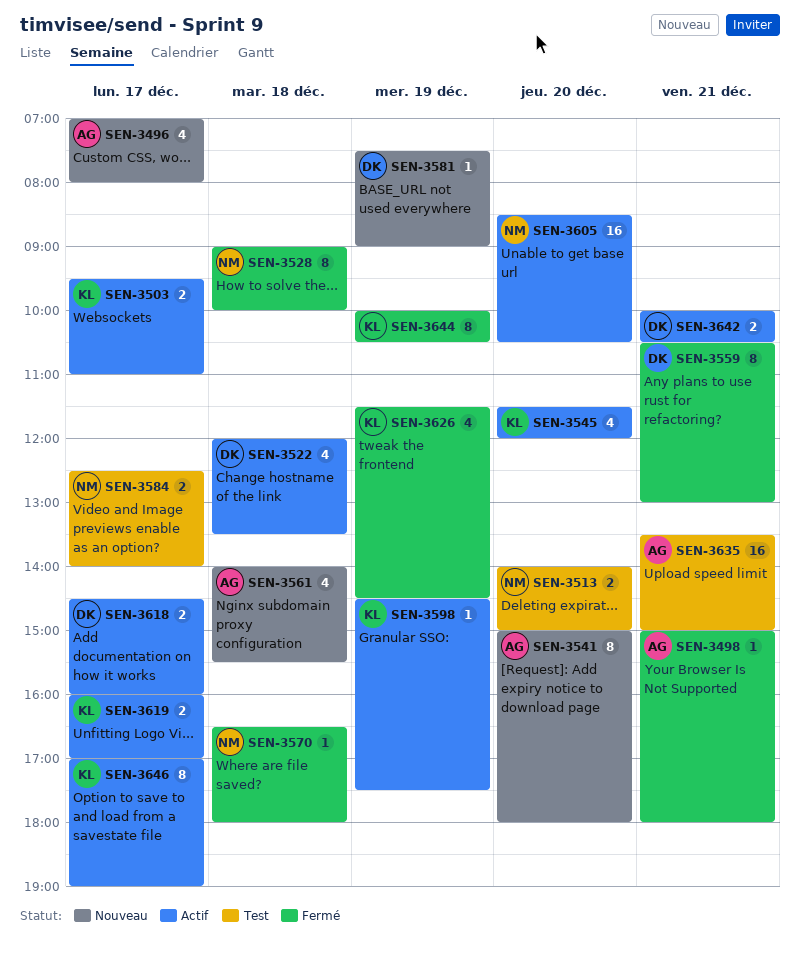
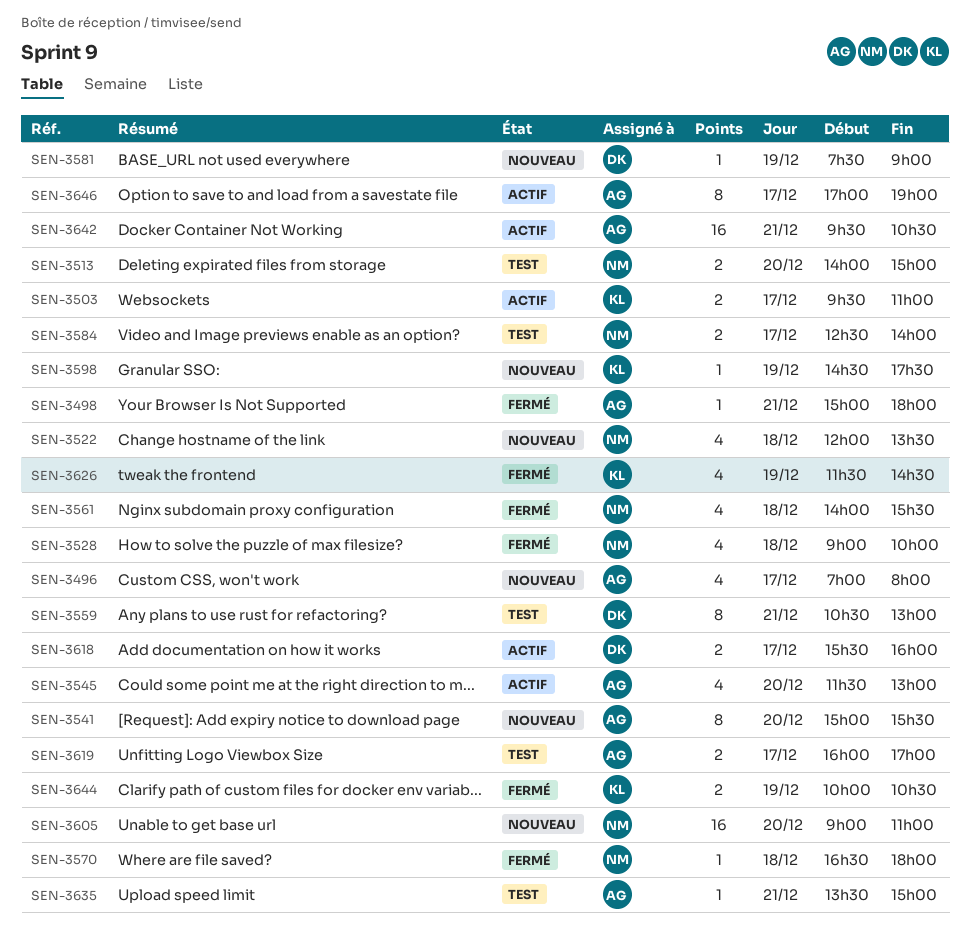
SEN-3522, status: Actif -> Nouveau
SEN-3522, owner: DK -> NM
SEN-3528, estimate: 8 -> 4
SEN-3541, ends: 18:00 -> 15:30
SEN-3545, owner: KL -> AG
SEN-3545, ends: 12:00 -> 13:00
SEN-3559, status: Fermé -> Test
SEN-3561, status: Nouveau -> Fermé
SEN-3561, owner: AG -> NM
SEN-3598, status: Actif -> Nouveau
SEN-3605, status: Actif -> Nouveau
SEN-3605, begins: 08:30 -> 09:00
SEN-3605, ends: 10:30 -> 11:00
SEN-3618, begins: 14:30 -> 15:30
SEN-3619, status: Actif -> Test
SEN-3619, owner: KL -> AG
SEN-3635, estimate: 16 -> 1
SEN-3642, owner: DK -> AG
SEN-3642, estimate: 2 -> 16
SEN-3642, begins: 10:00 -> 09:30
SEN-3644, estimate: 8 -> 2
SEN-3646, owner: KL -> AG

